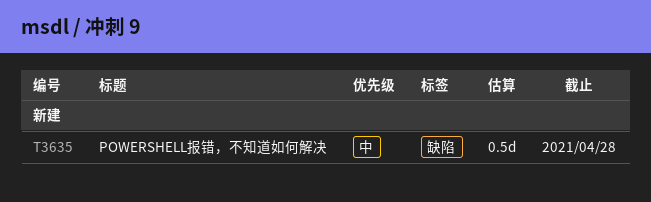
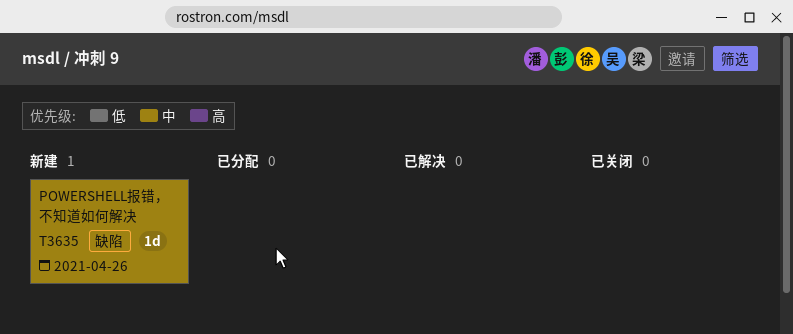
T3635, estimate: 0.5d -> 1d
T3635, due: Apr 28 -> Apr 26

